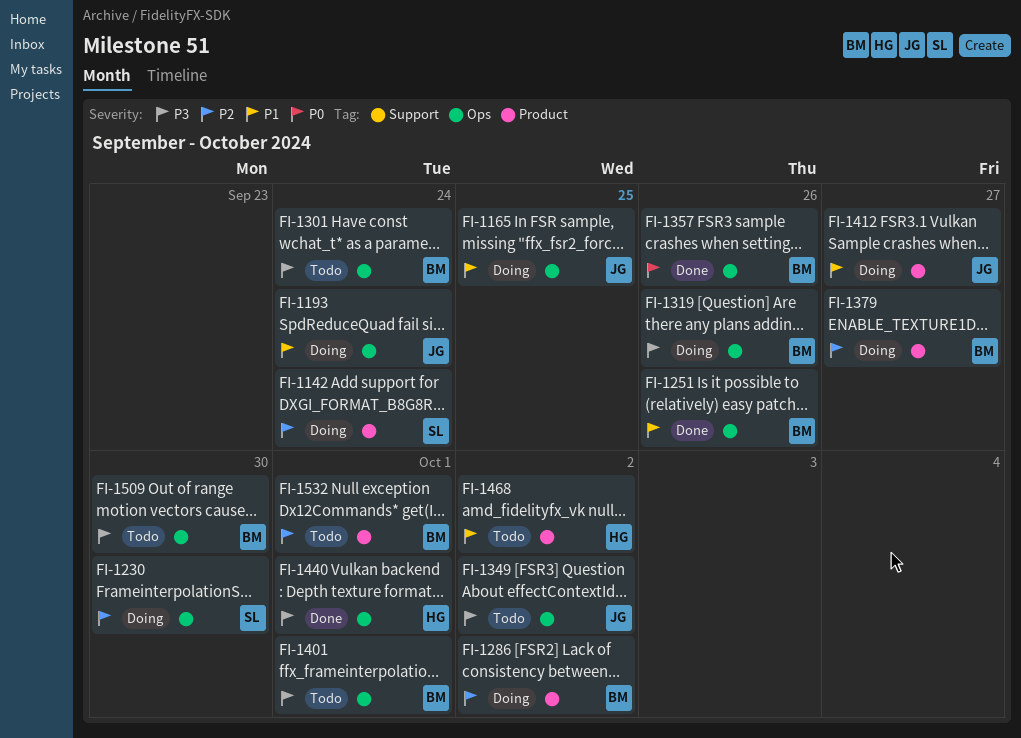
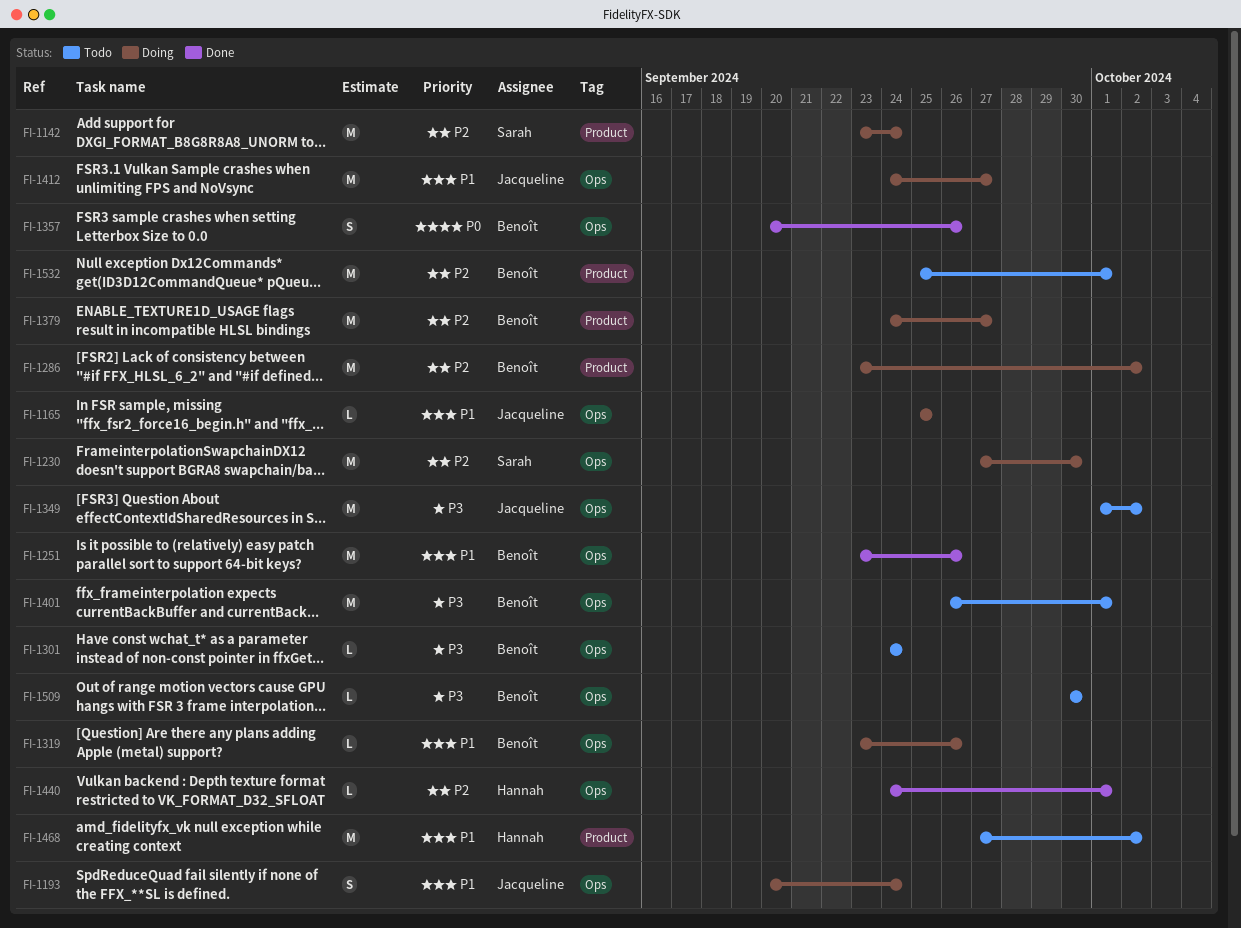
FI-1319, priority: P3 -> P1
FI-1412, label: Product -> Ops
FI-1440, priority: P3 -> P2

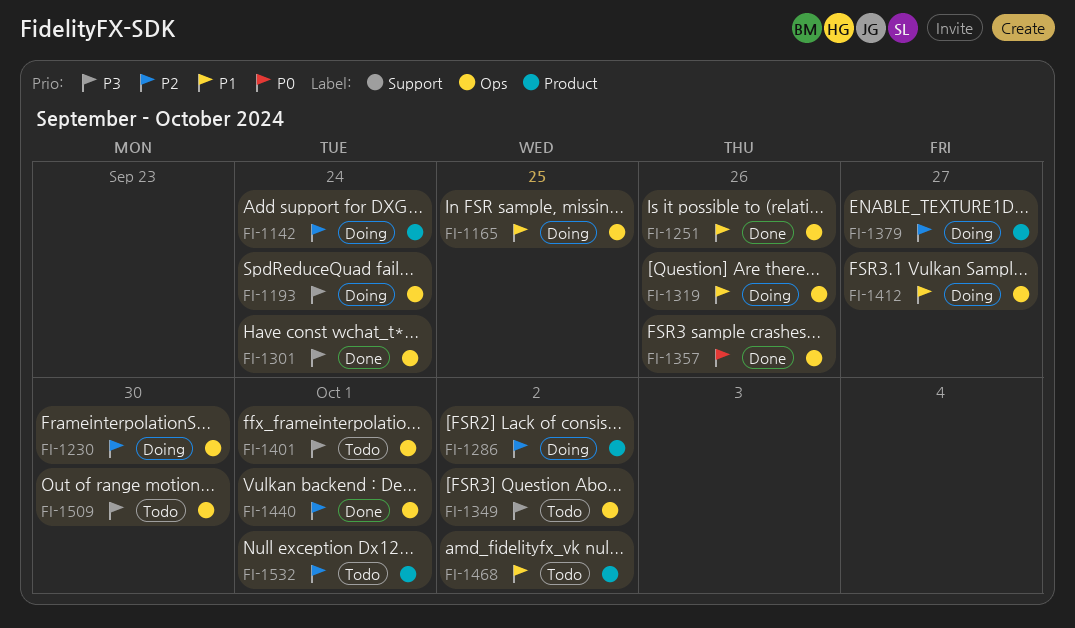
FI-1193, priority: P1 -> P3
FI-1301, status: Todo -> Done

